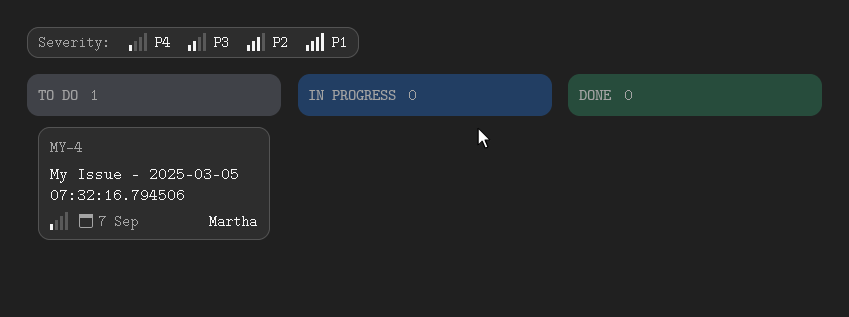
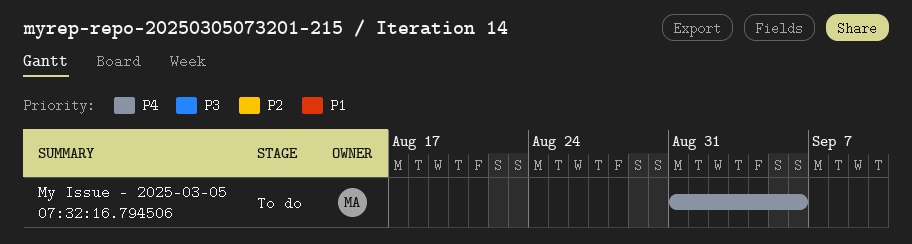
My Issue - 2025-03-05 07:32:16.794506, due: Sep 7 -> Sep 6

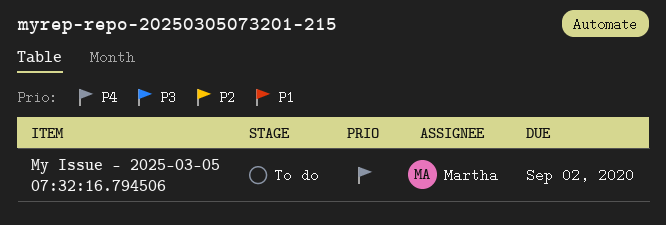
My Issue - 2025-03-05 07:32:16.794506, due: Sep 6 -> Sep 2

